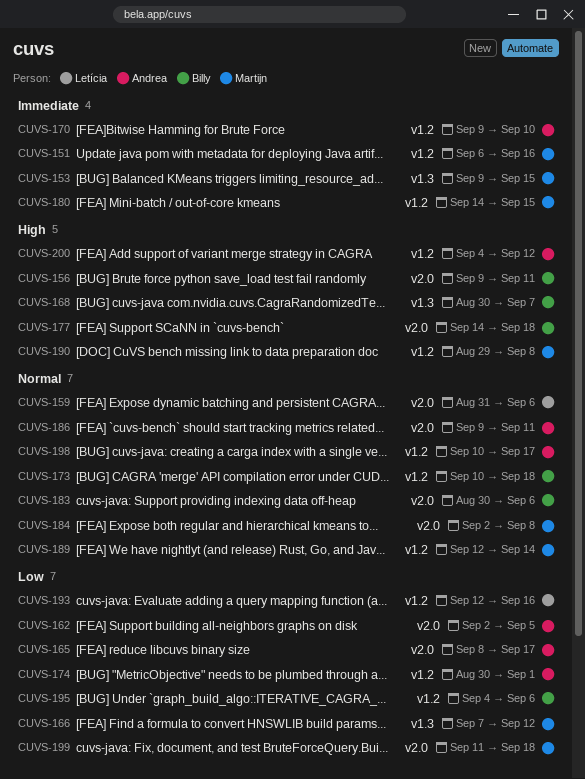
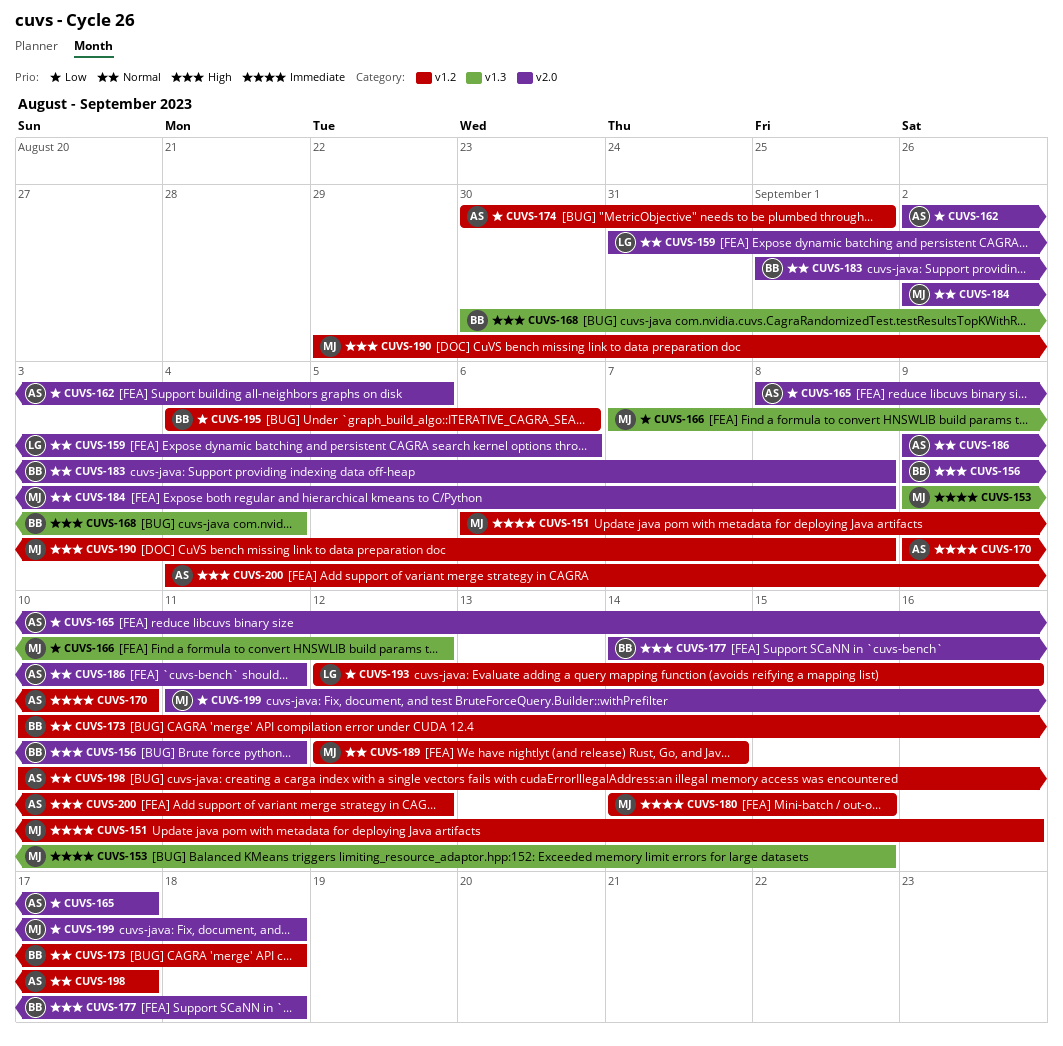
CUVS-168, due: Sep 7 -> Sep 4
CUVS-183, start: Aug 30 -> Sep 1
CUVS-183, due: Sep 6 -> Sep 8

